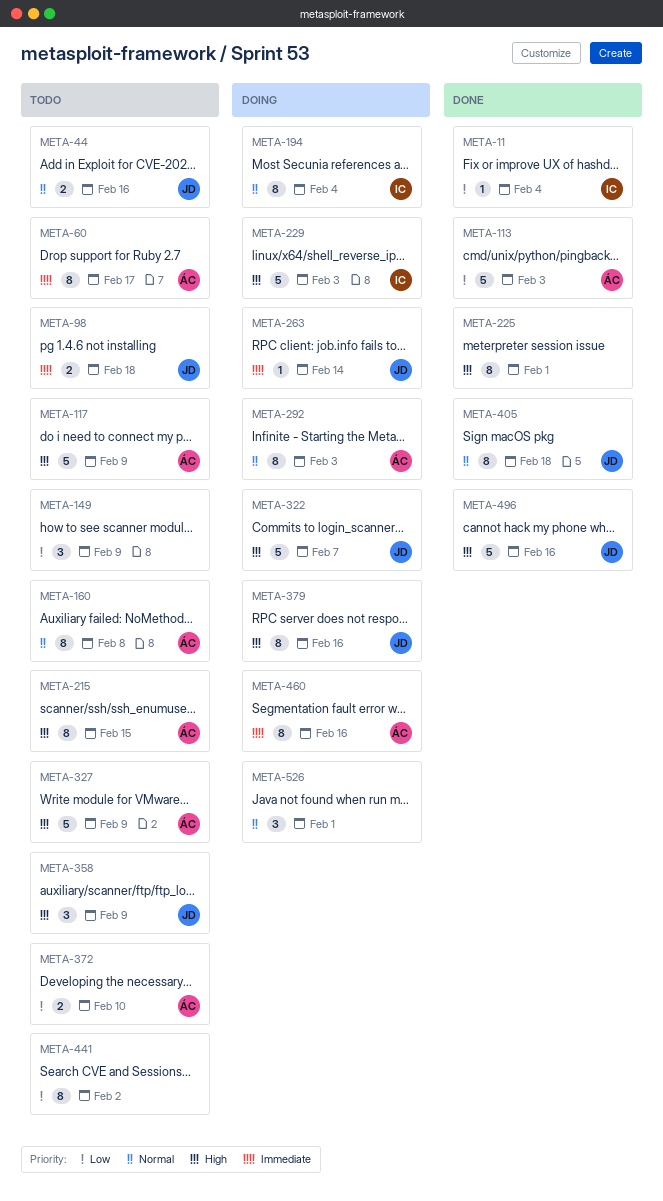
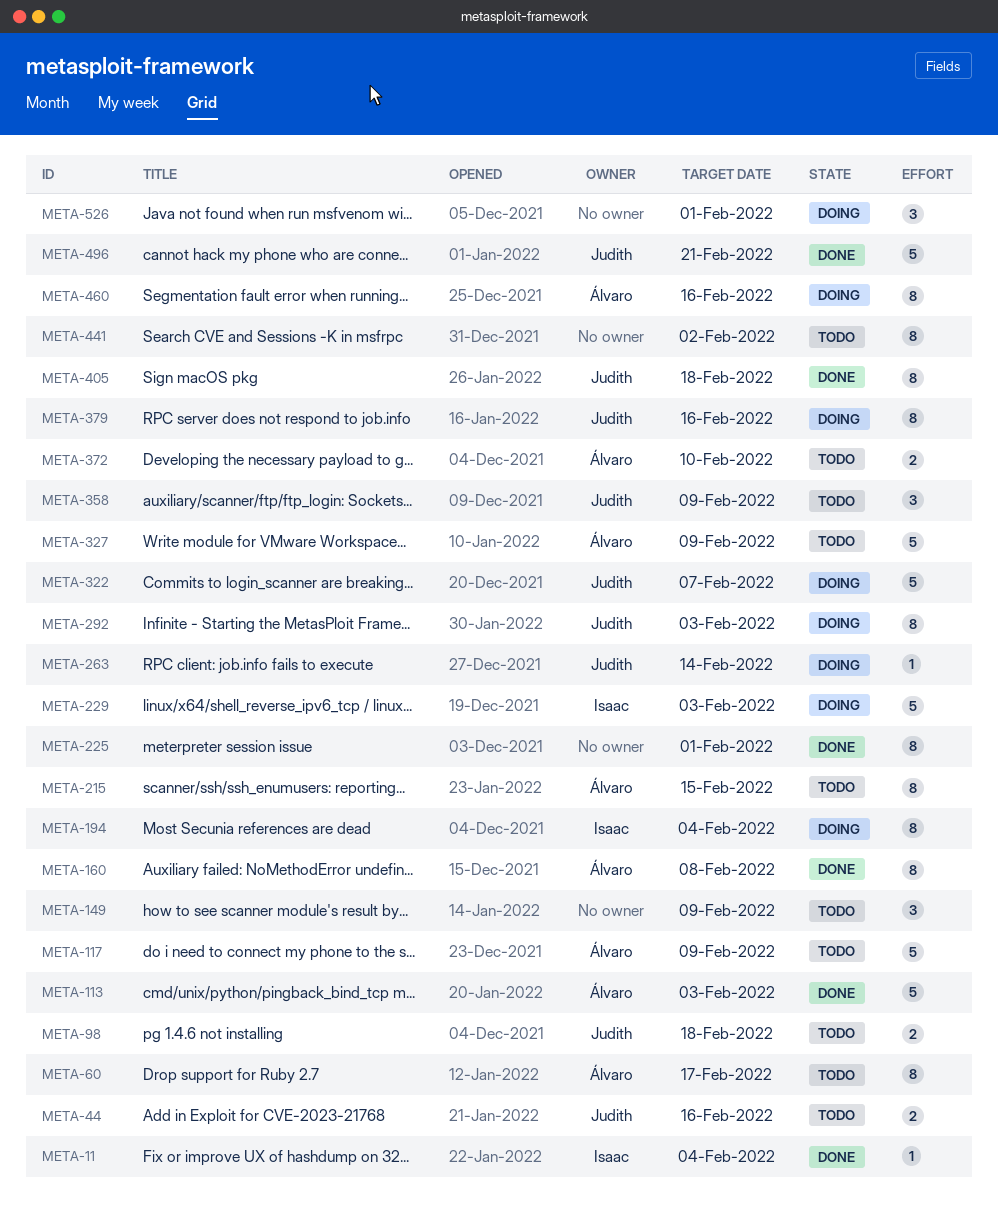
META-160, status: Todo -> Done
META-292, owner: Álvaro -> Judith
META-496, due: Feb 16 -> Feb 21

